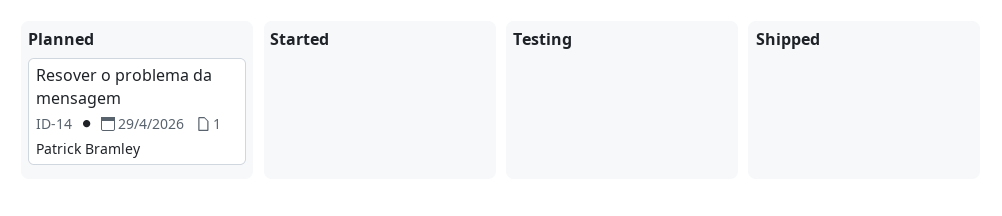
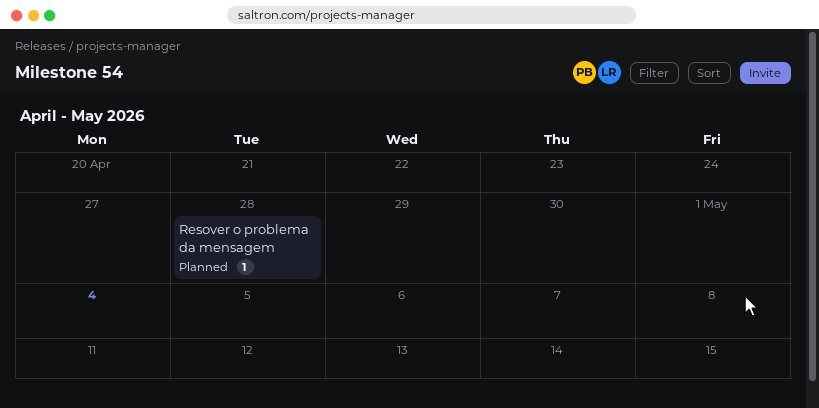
Resover o problema da mensagem, due: Apr 29 -> Apr 28

